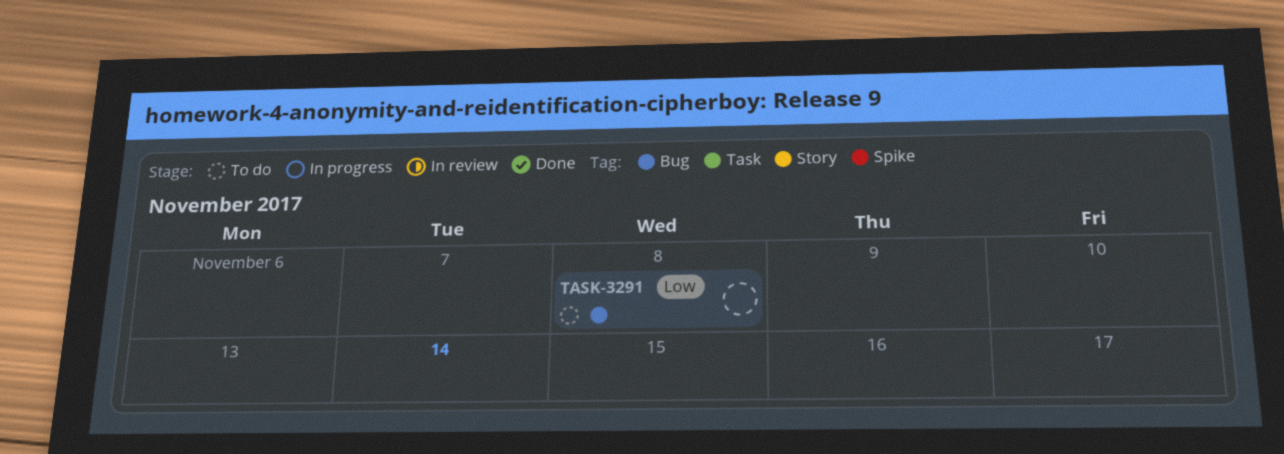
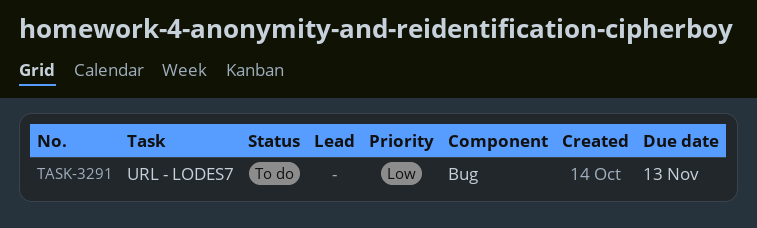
TASK-3291, due: Nov 8 -> Nov 13

